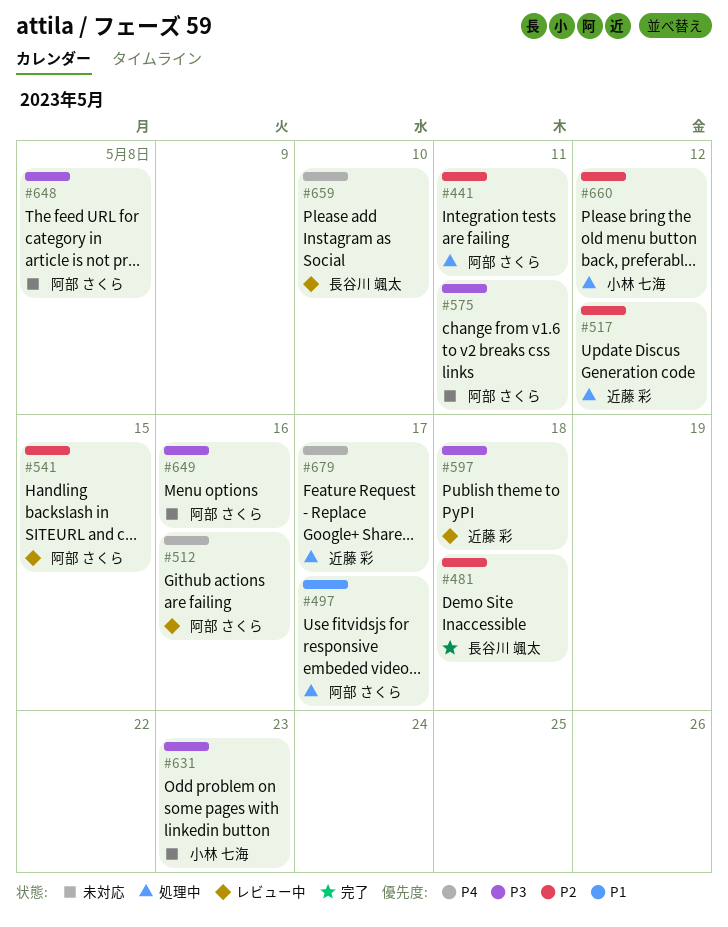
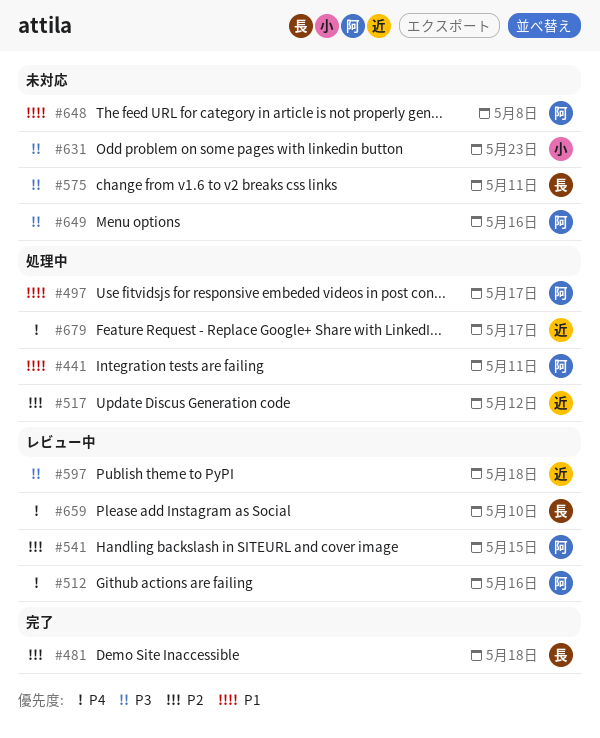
#441, priority: P2 -> P1
#575, owner: 阿部 さくら -> 長谷川 颯太
#648, priority: P3 -> P1
#660: present -> none

